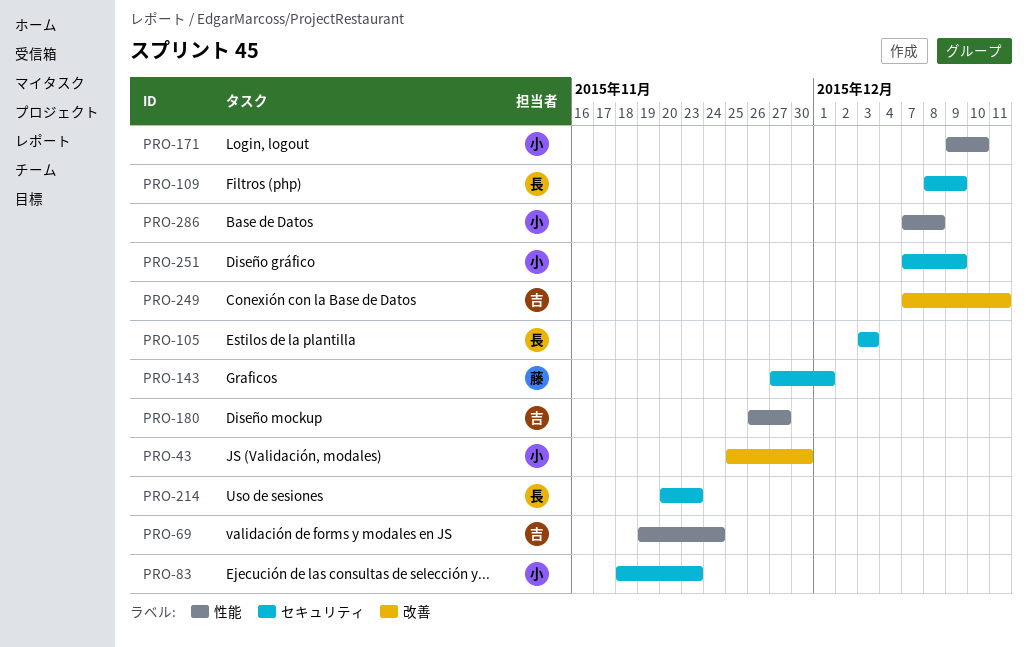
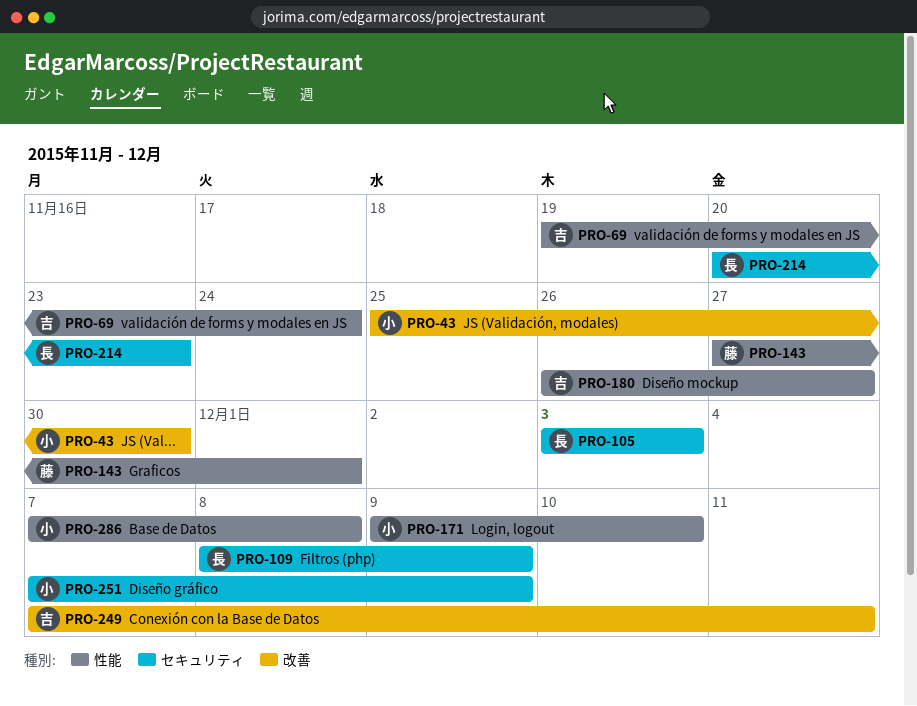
PRO-83: present -> none
PRO-143, label: セキュリティ -> 性能

